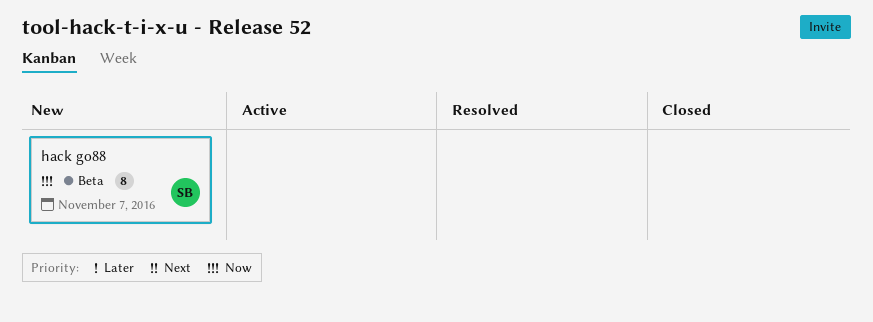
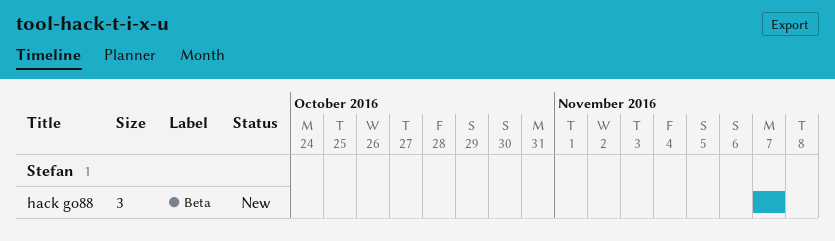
hack go88, estimate: 8 -> 3

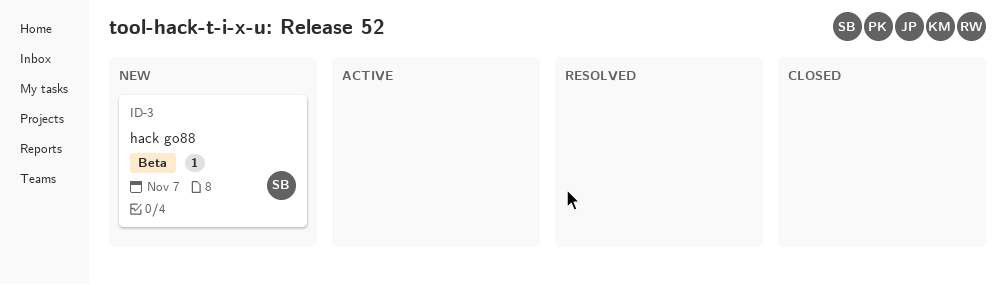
hack go88, estimate: 3 -> 1

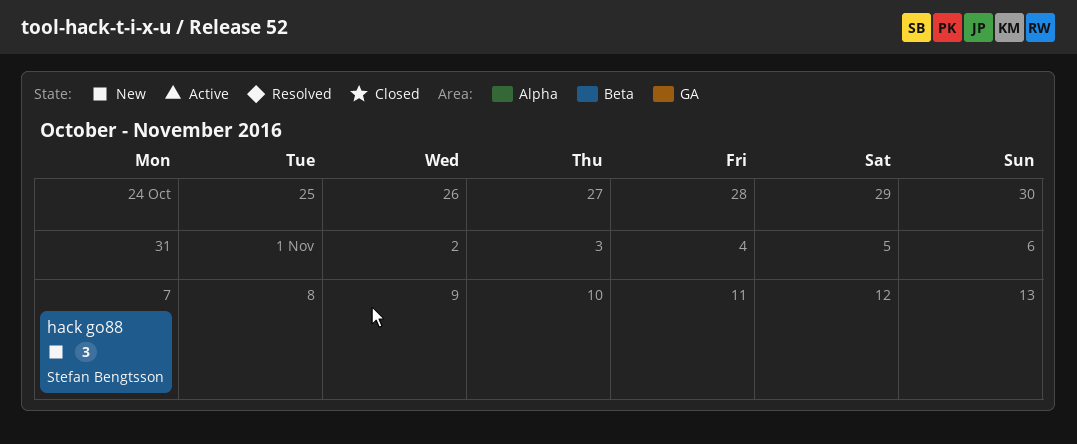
hack go88, estimate: 1 -> 3

